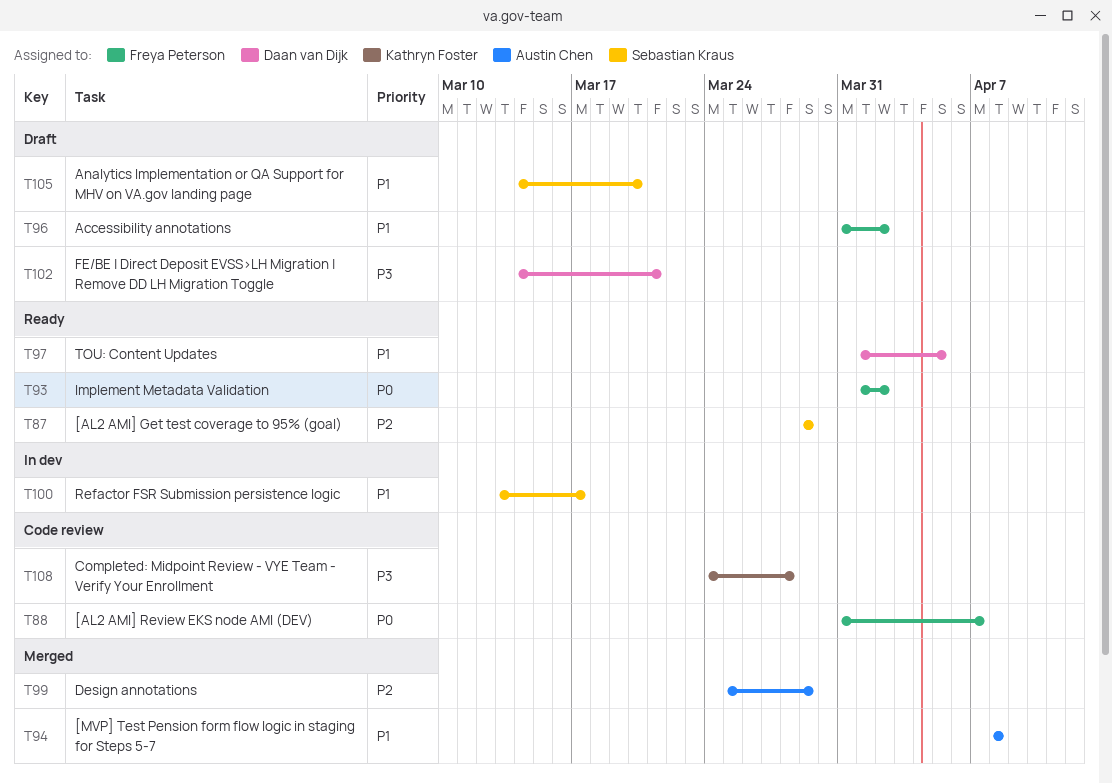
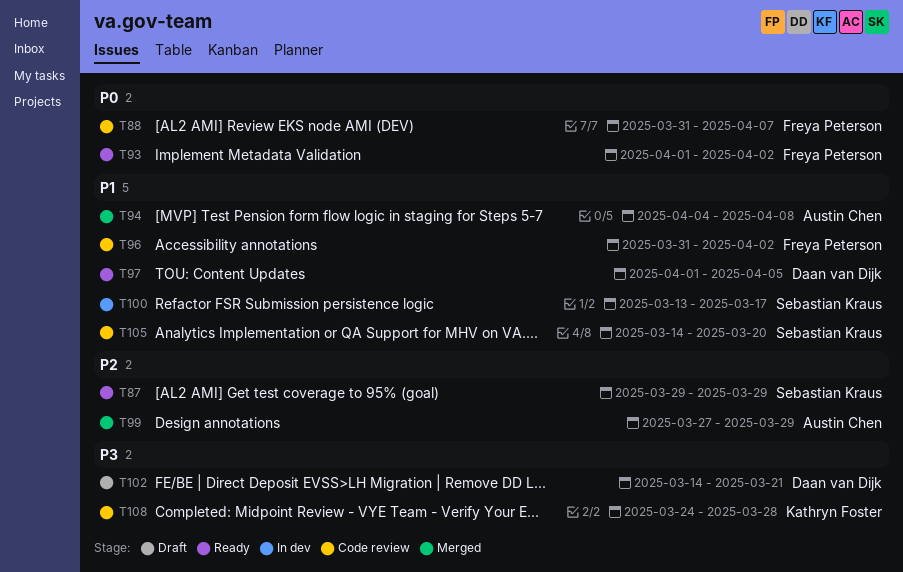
T94, start: Apr 8 -> Apr 4
T96, status: Draft -> Code review
T99, start: Mar 25 -> Mar 27
T105, status: Draft -> Code review

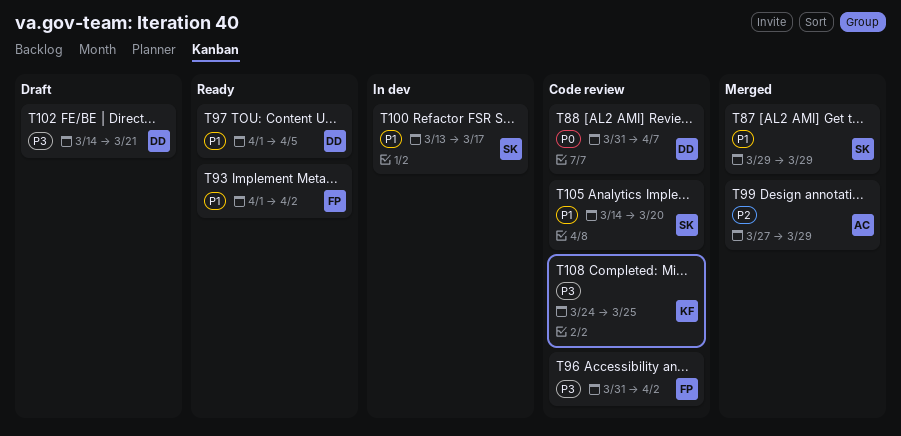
T87, status: Ready -> Merged
T87, priority: P2 -> P1
T88, owner: Freya Peterson -> Daan van Dijk
T93, priority: P0 -> P1
T94: present -> none
T96, priority: P1 -> P3
T108, due: Mar 28 -> Mar 25

